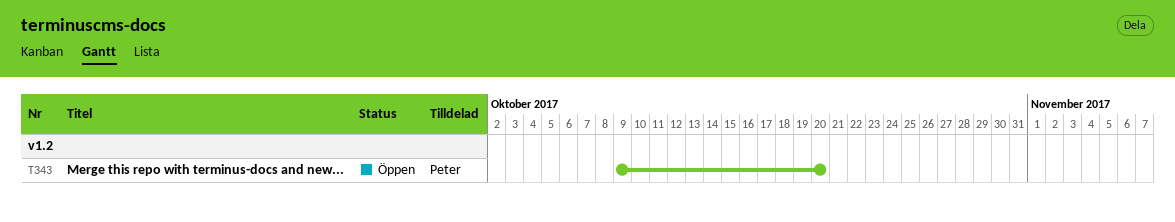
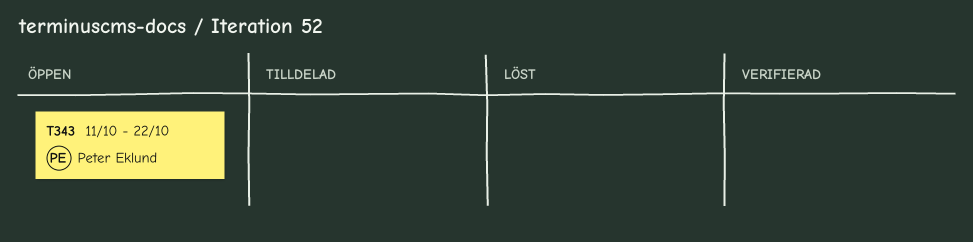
T343, start: Oct 9 -> Oct 11
T343, due: Oct 20 -> Oct 22

